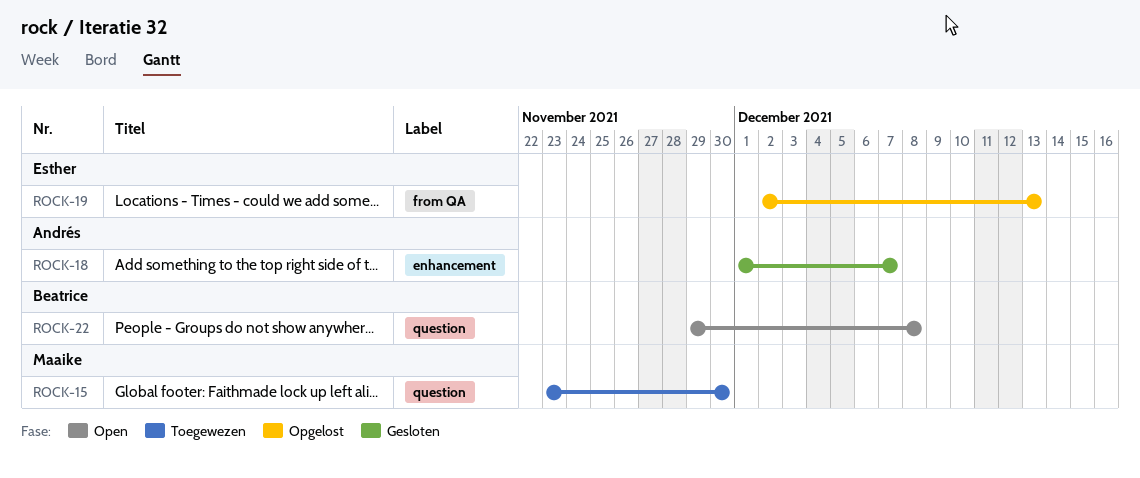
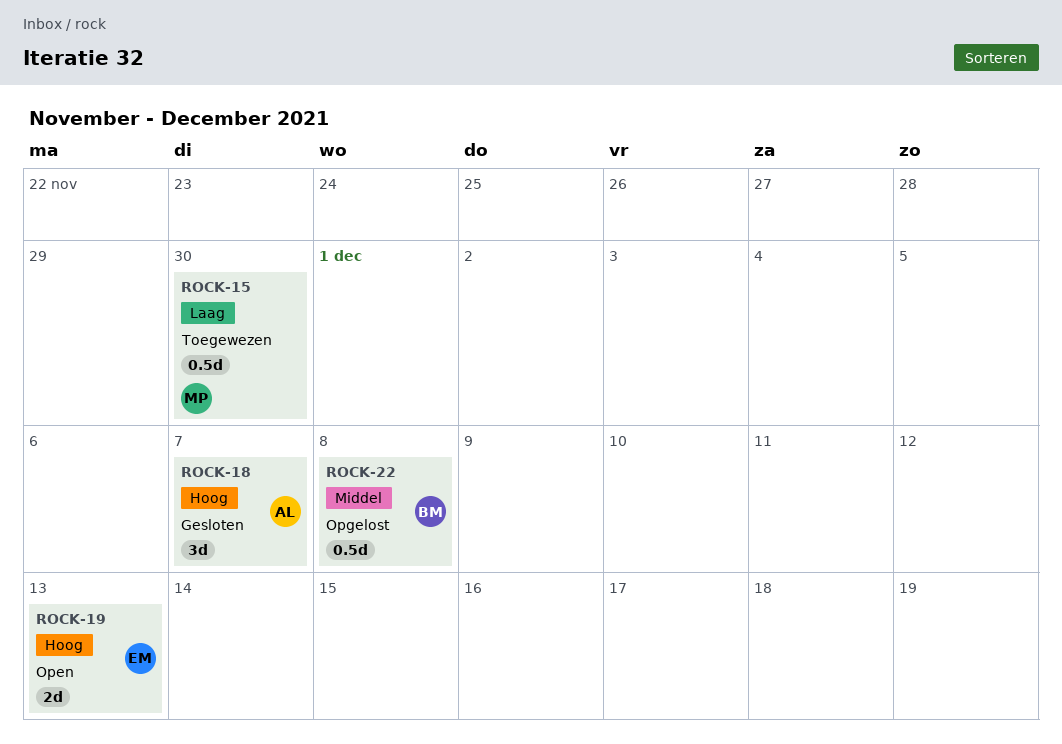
ROCK-19, status: Opgelost -> Open
ROCK-22, status: Open -> Opgelost

